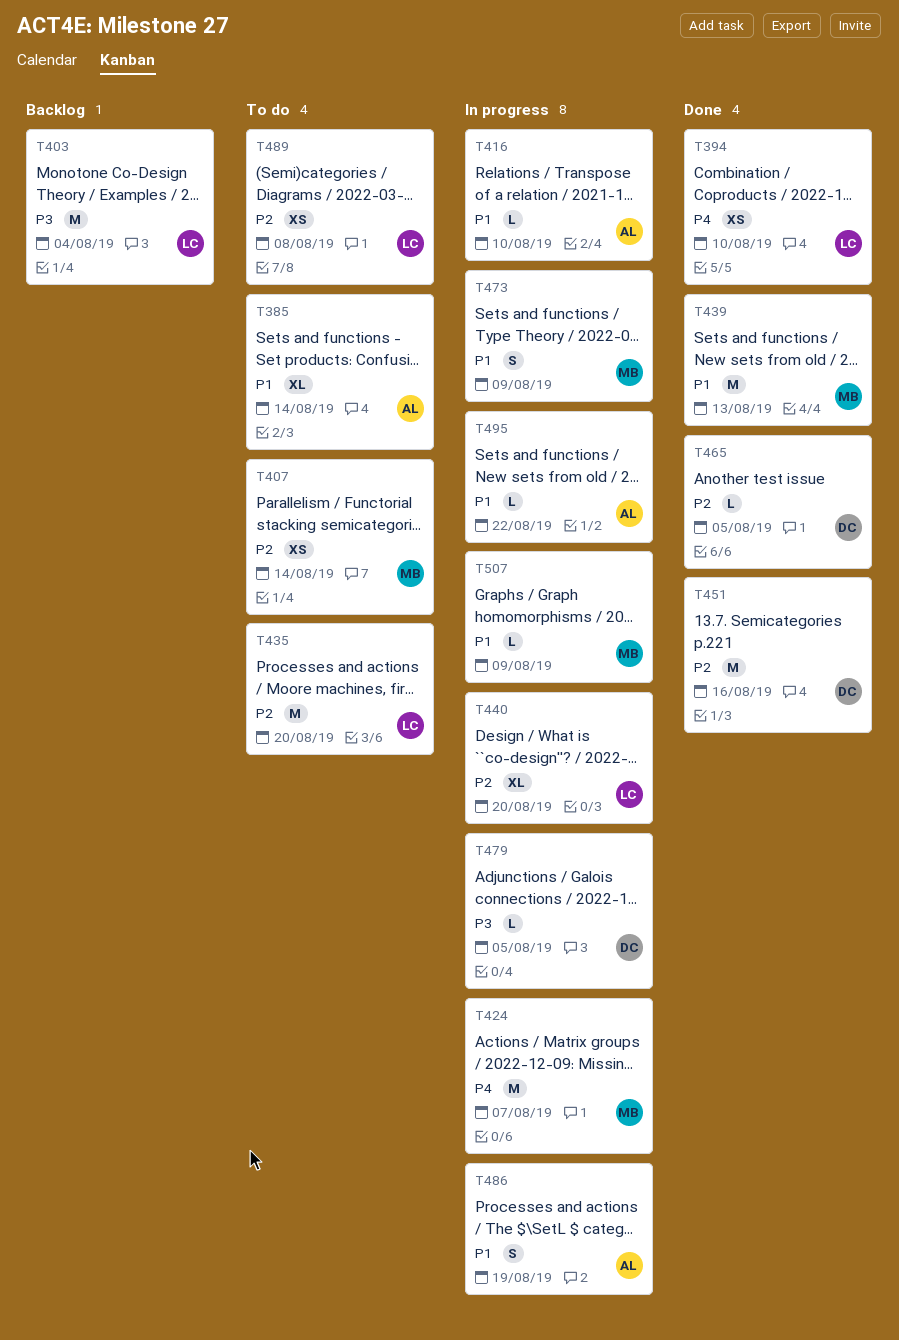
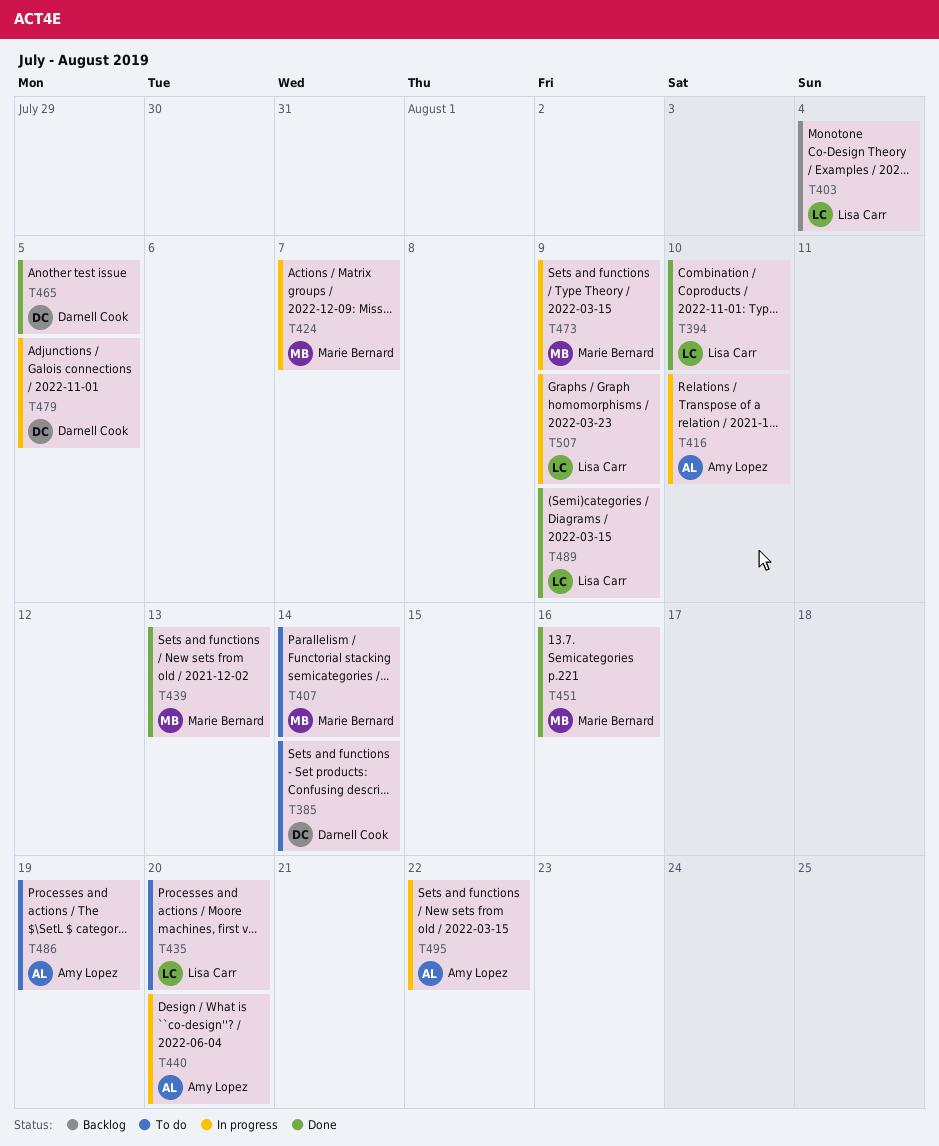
T385, owner: Amy Lopez -> Darnell Cook
T440, owner: Lisa Carr -> Amy Lopez
T451, owner: Darnell Cook -> Marie Bernard
T486, status: In progress -> To do
T489, status: To do -> Done
T489, due: Aug 8 -> Aug 9
T507, owner: Marie Bernard -> Lisa Carr

